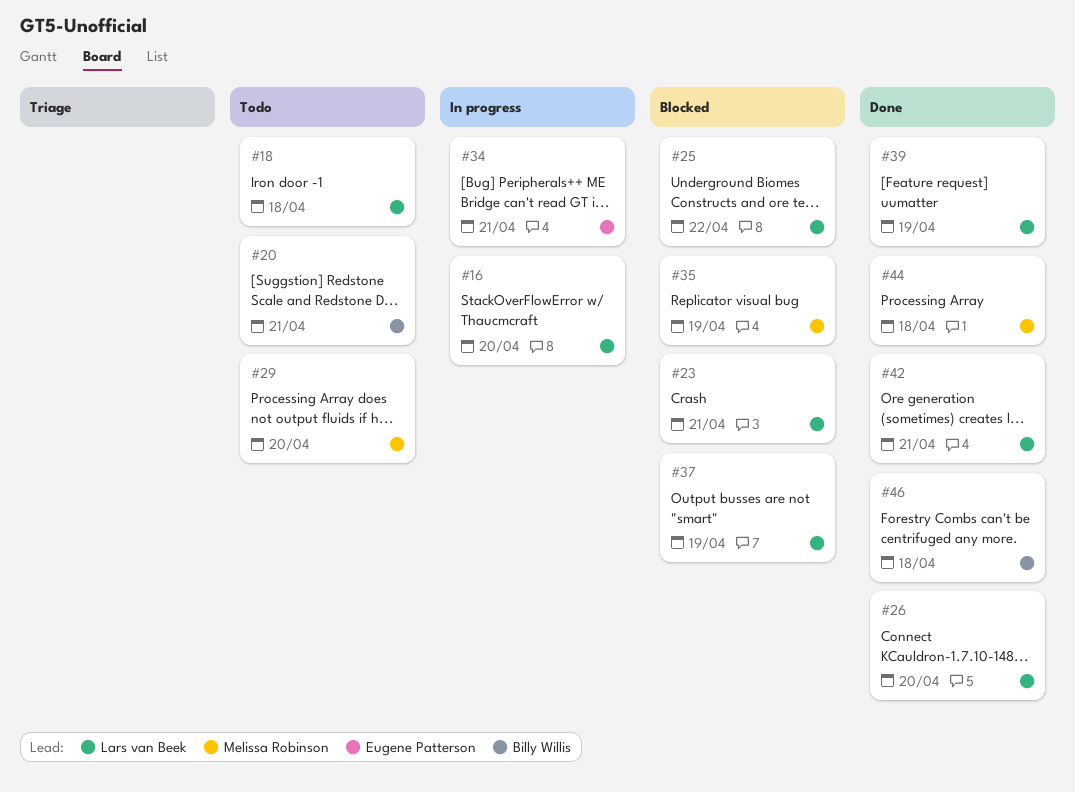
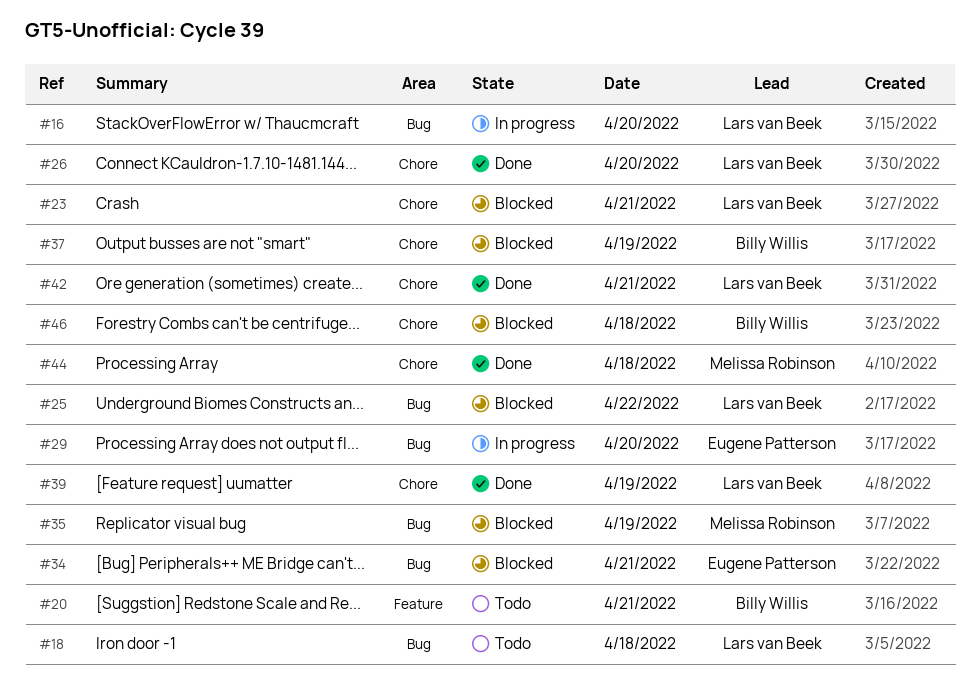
#29, status: Todo -> In progress
#29, owner: Melissa Robinson -> Eugene Patterson
#34, status: In progress -> Blocked
#37, owner: Lars van Beek -> Billy Willis
#46, status: Done -> Blocked

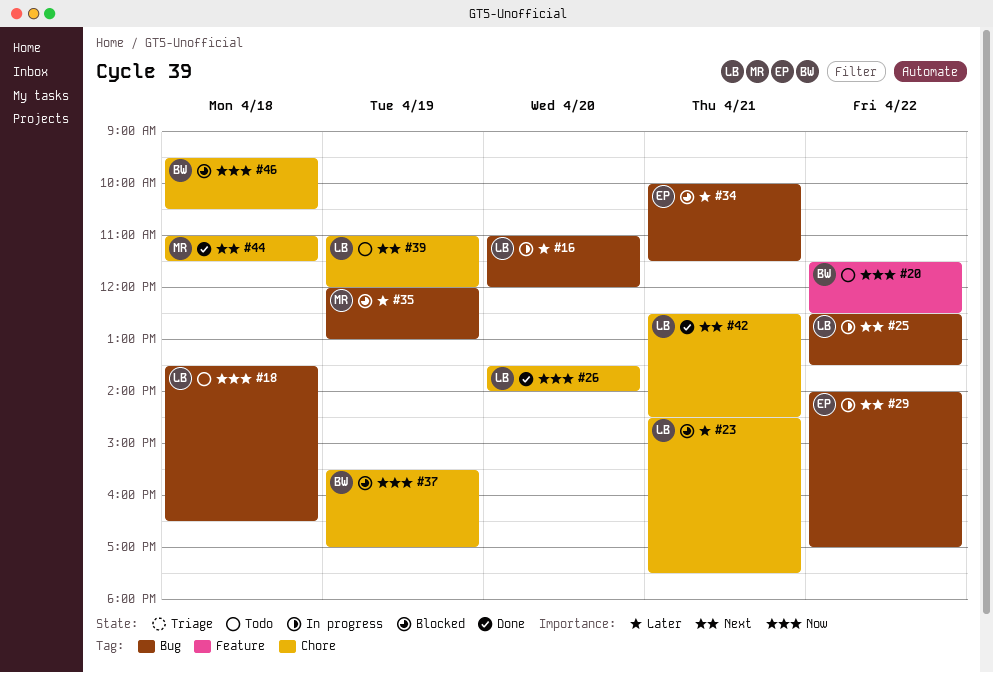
#20, day: Apr 21 -> Apr 22
#25, status: Blocked -> In progress
#29, day: Apr 20 -> Apr 22
#39, status: Done -> Todo

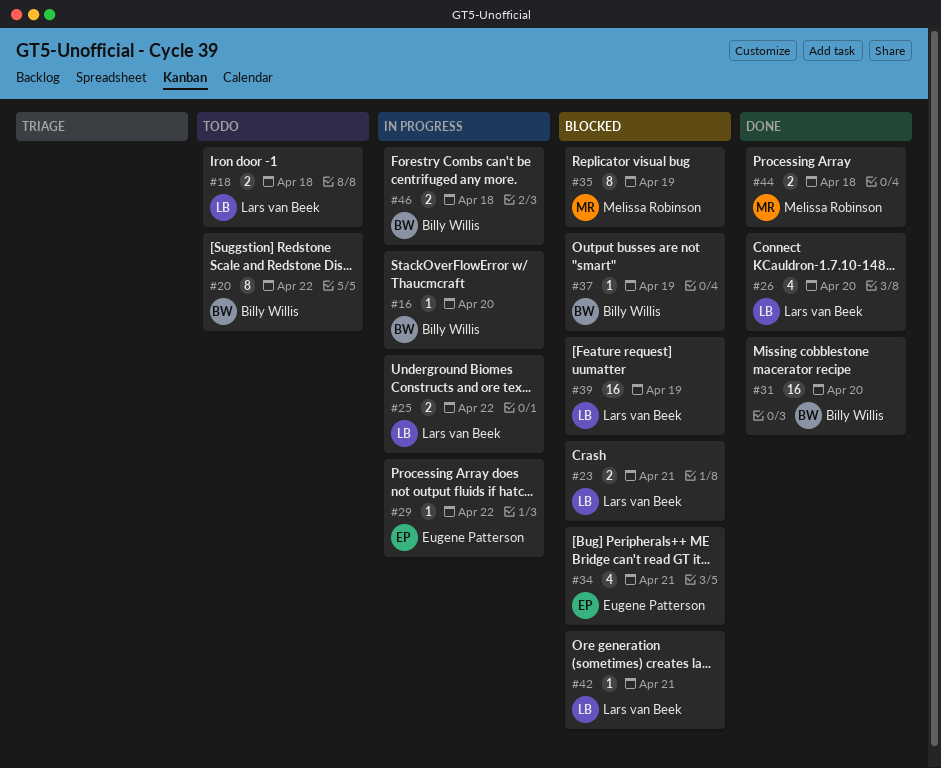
#16, owner: Lars van Beek -> Billy Willis
#31: none -> present
#39, status: Todo -> Blocked
#42, status: Done -> Blocked
#46, status: Blocked -> In progress

